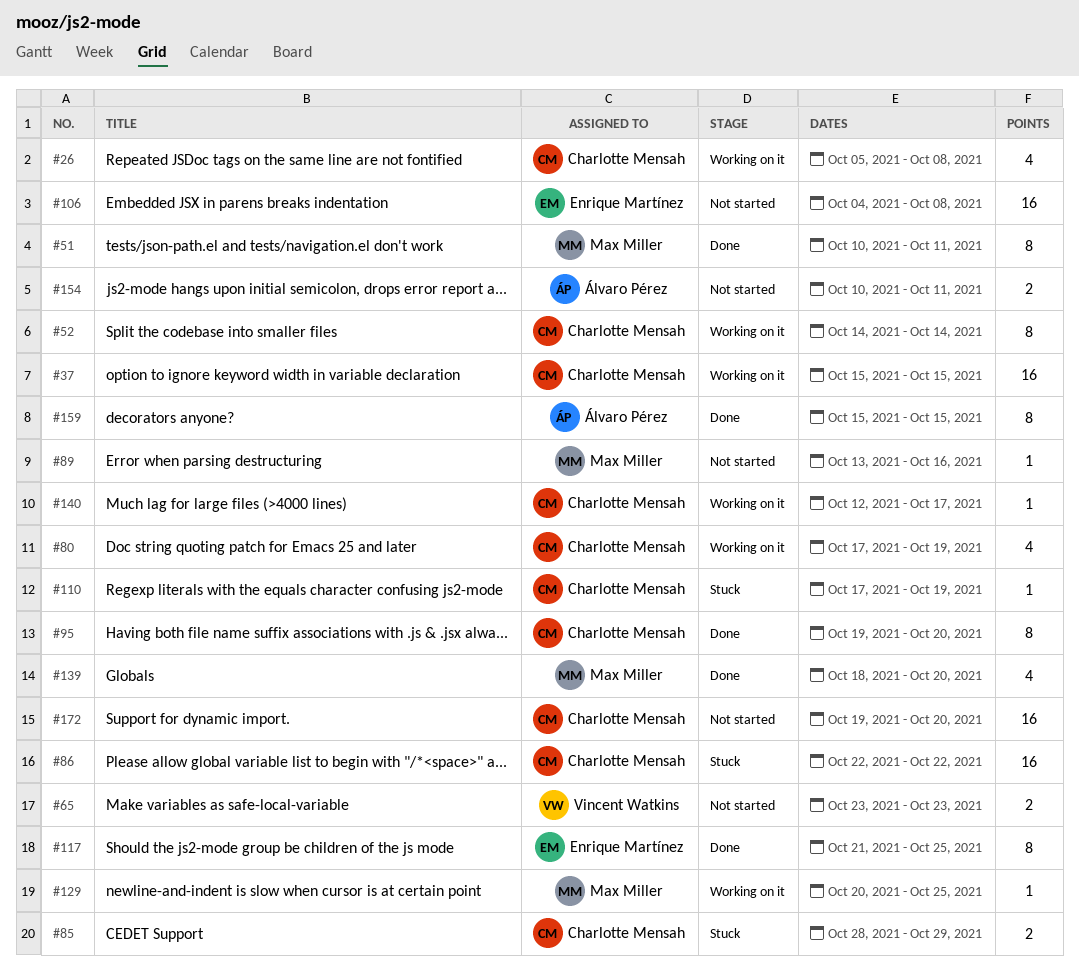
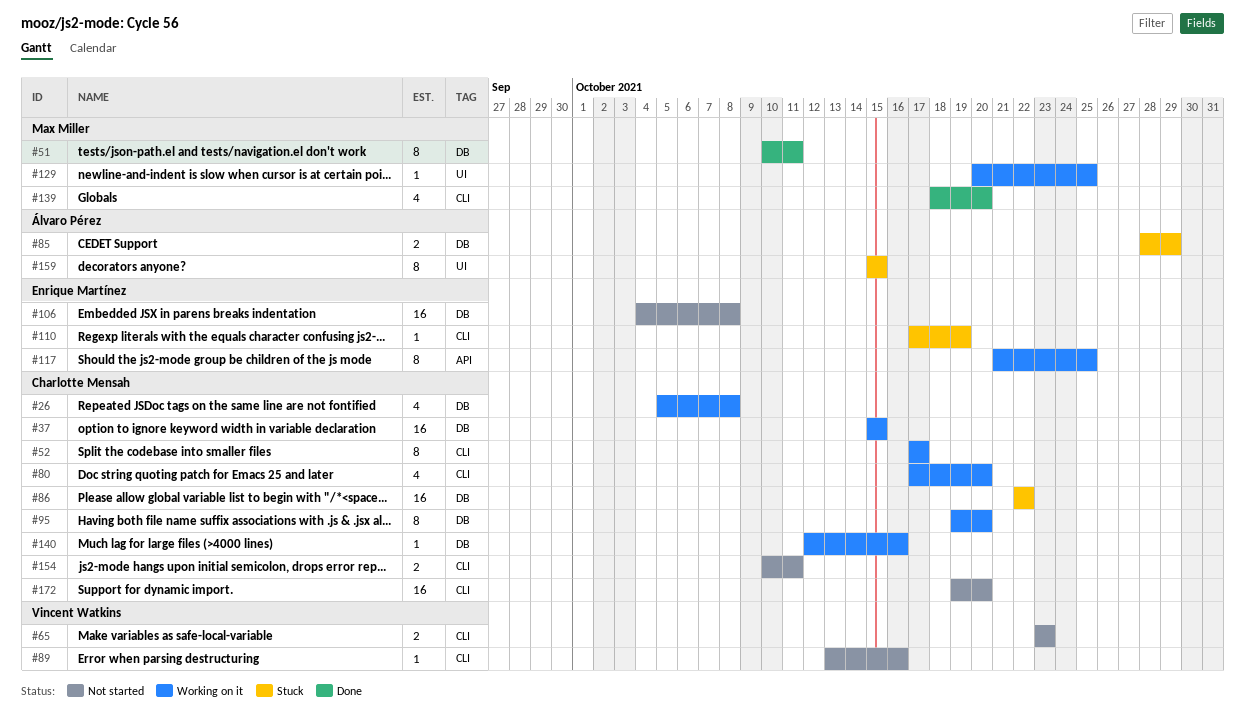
#52, start: Oct 14 -> Oct 17
#52, due: Oct 14 -> Oct 17
#80, due: Oct 19 -> Oct 20
#85, owner: Charlotte Mensah -> Álvaro Pérez
#89, owner: Max Miller -> Vincent Watkins
#95, status: Done -> Working on it
#110, owner: Charlotte Mensah -> Enrique Martínez
#117, status: Done -> Working on it
#140, due: Oct 17 -> Oct 16
#154, owner: Álvaro Pérez -> Charlotte Mensah
#159, status: Done -> Stuck

